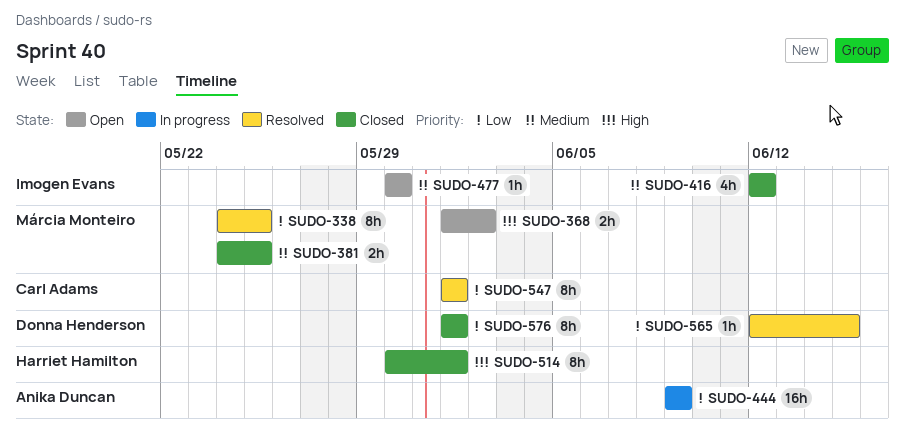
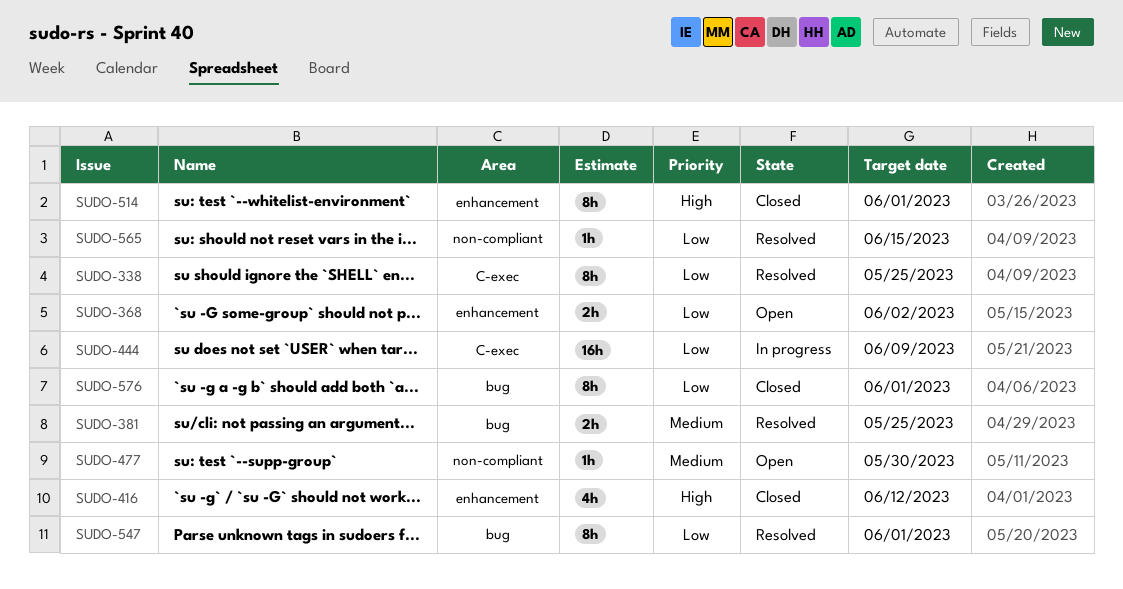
SUDO-368, priority: High -> Low
SUDO-381, status: Closed -> Resolved
SUDO-416, priority: Medium -> High

